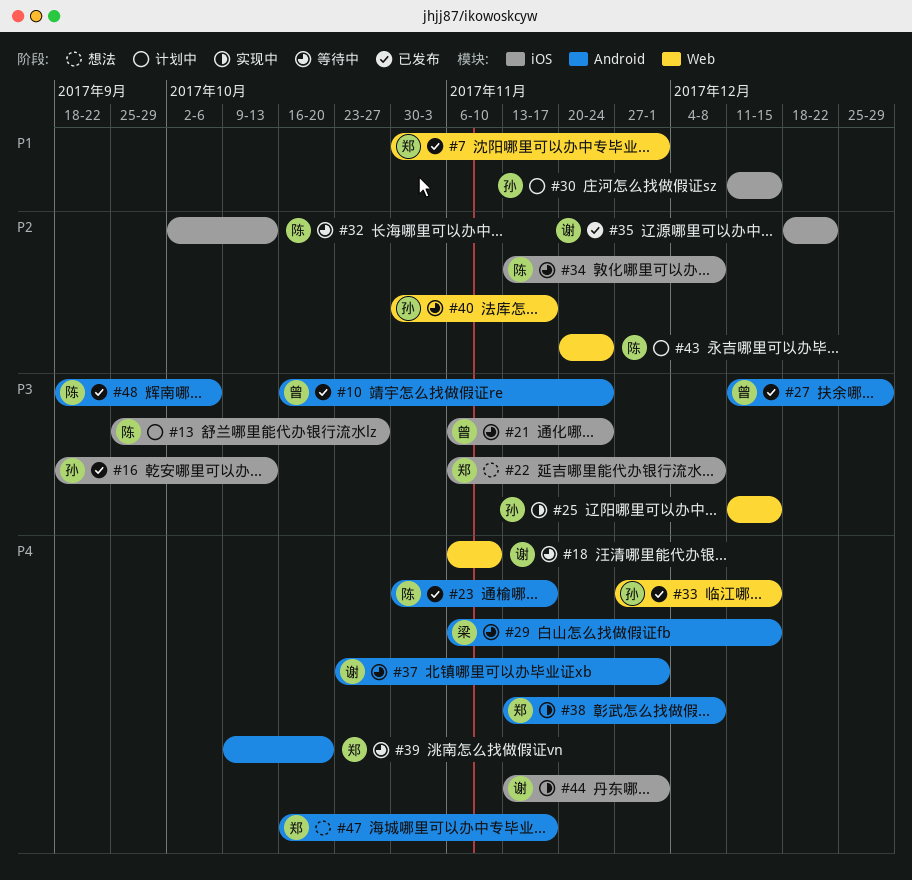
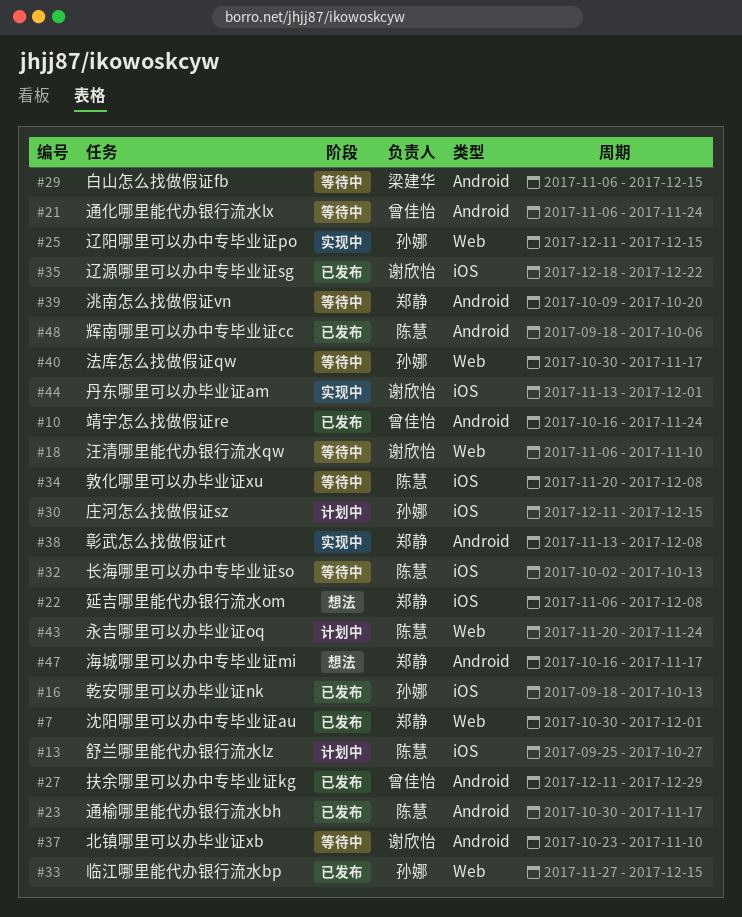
#21, label: iOS -> Android
#34, start: Nov 13 -> Nov 20
#37, due: Dec 1 -> Nov 10

